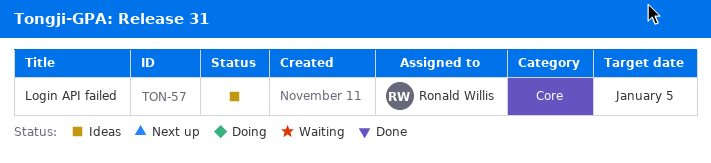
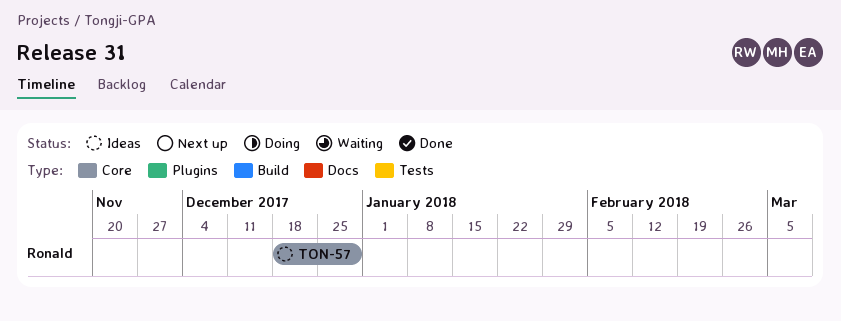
TON-57, due: Jan 5 -> Dec 29

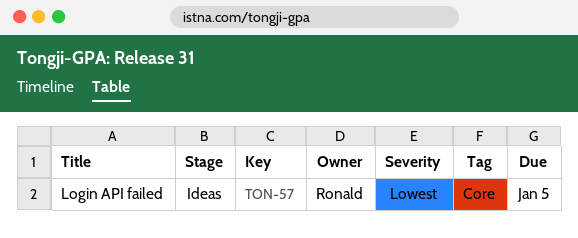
TON-57, due: Dec 29 -> Jan 5

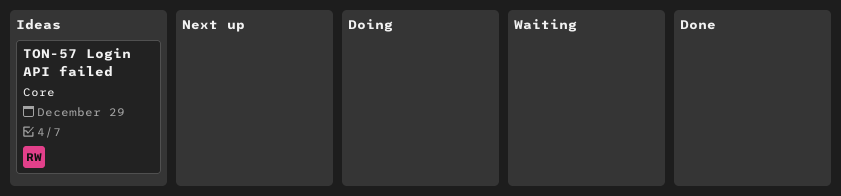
TON-57, due: Jan 5 -> Dec 29

